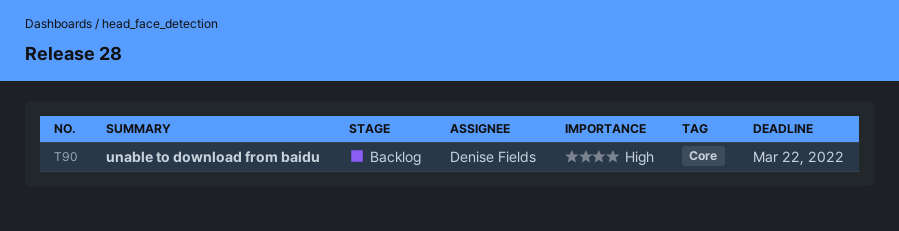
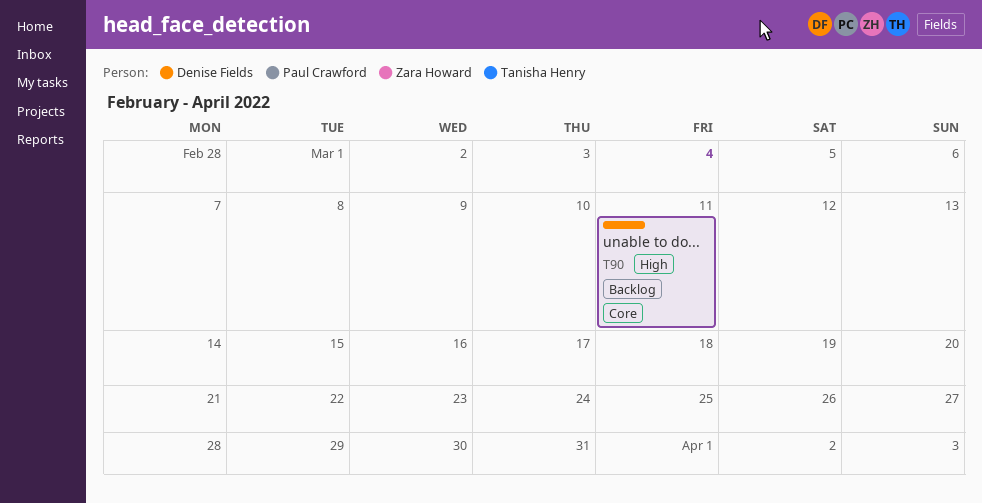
T90, due: Mar 22 -> Mar 11

